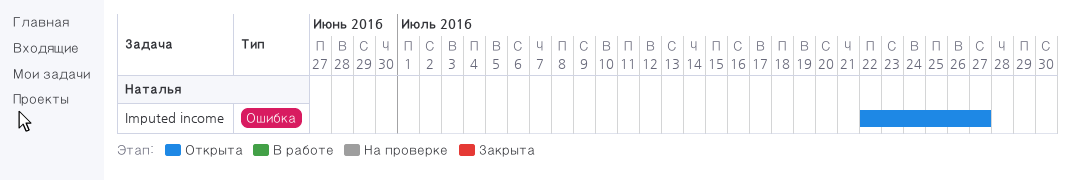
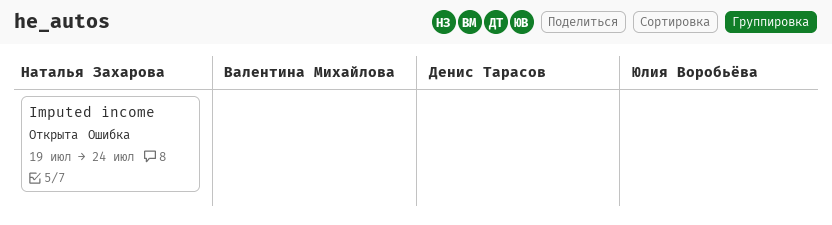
Imputed income, start: Jul 22 -> Jul 19
Imputed income, due: Jul 27 -> Jul 24

